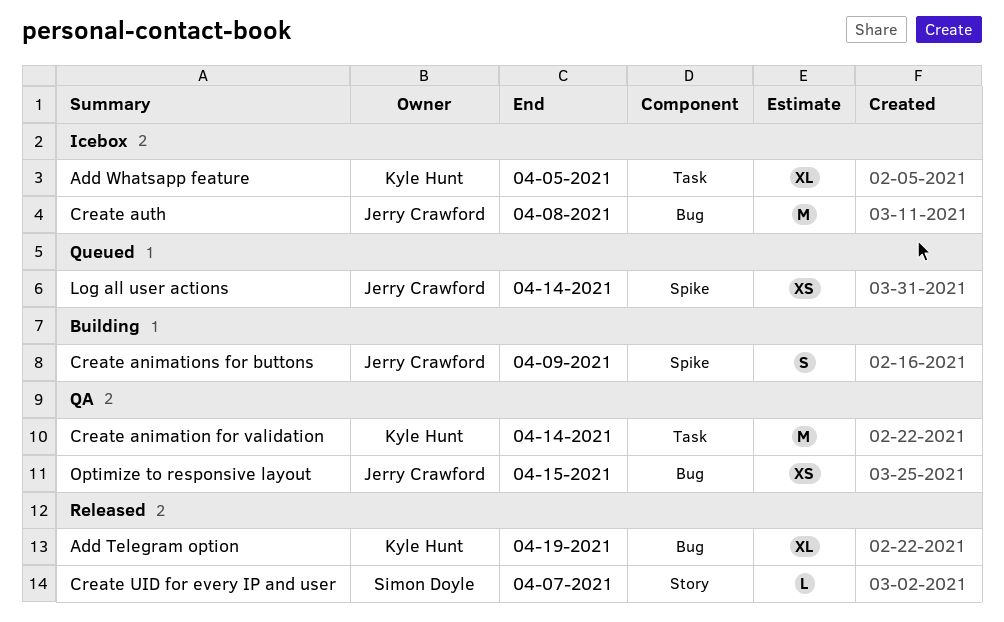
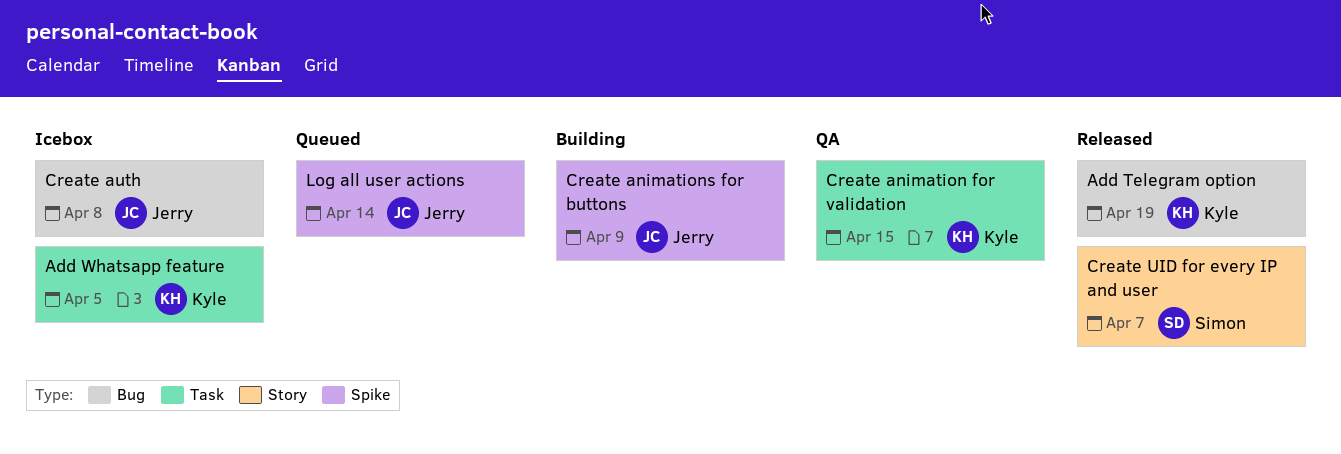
Create animation for validation, due: Apr 14 -> Apr 15
Optimize to responsive layout: present -> none

